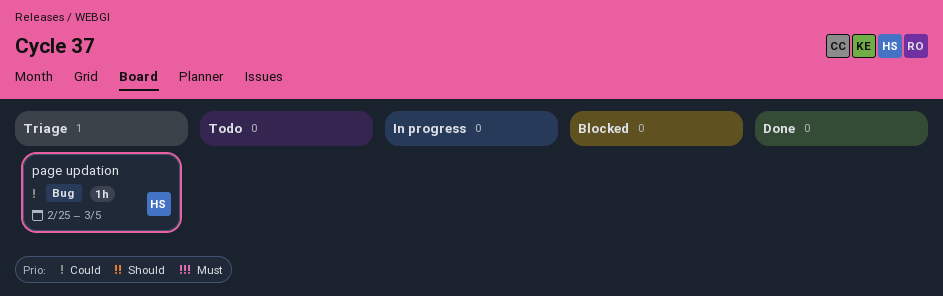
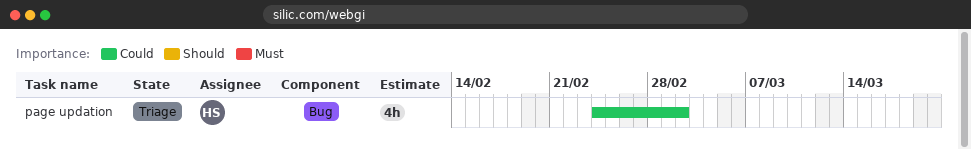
page updation, estimate: 1h -> 4h
page updation, start: Feb 25 -> Feb 24
page updation, due: Mar 5 -> Mar 2

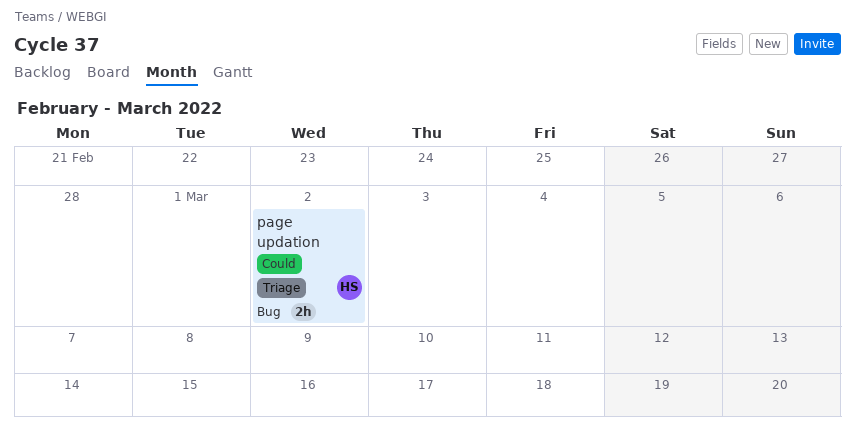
page updation, estimate: 4h -> 2h

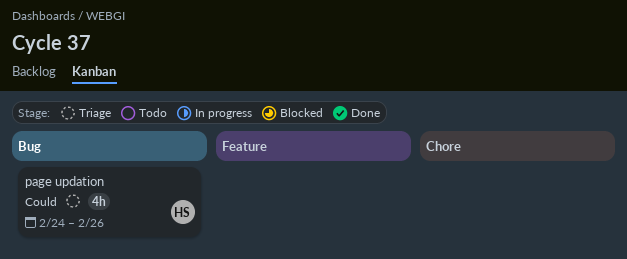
page updation, estimate: 2h -> 4h
page updation, due: Mar 2 -> Feb 26

